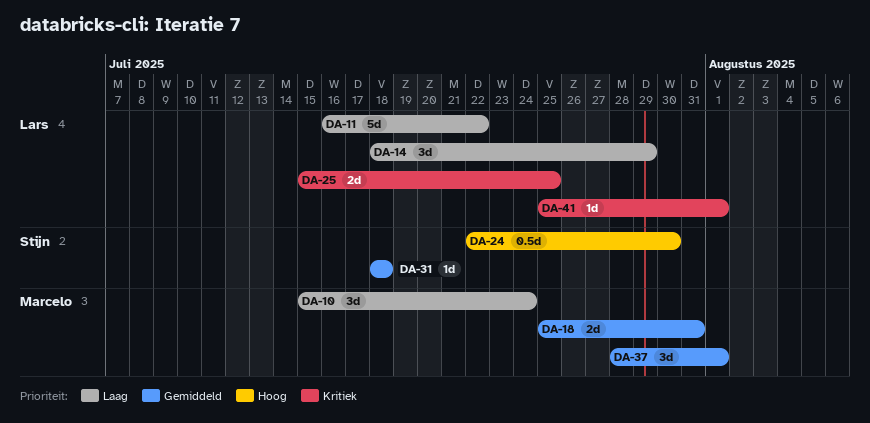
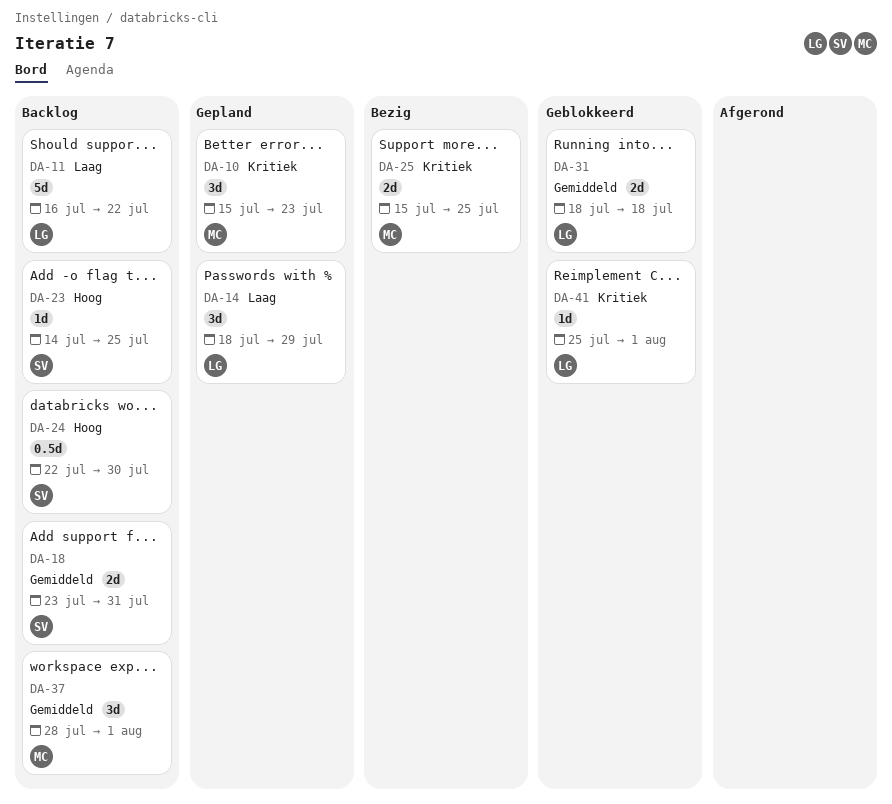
DA-10, priority: Laag -> Kritiek
DA-10, due: Jul 24 -> Jul 23
DA-18, owner: Marcelo -> Stijn
DA-18, start: Jul 25 -> Jul 23
DA-23: none -> present
DA-25, owner: Lars -> Marcelo
DA-31, owner: Stijn -> Lars
DA-31, estimate: 1d -> 2d

